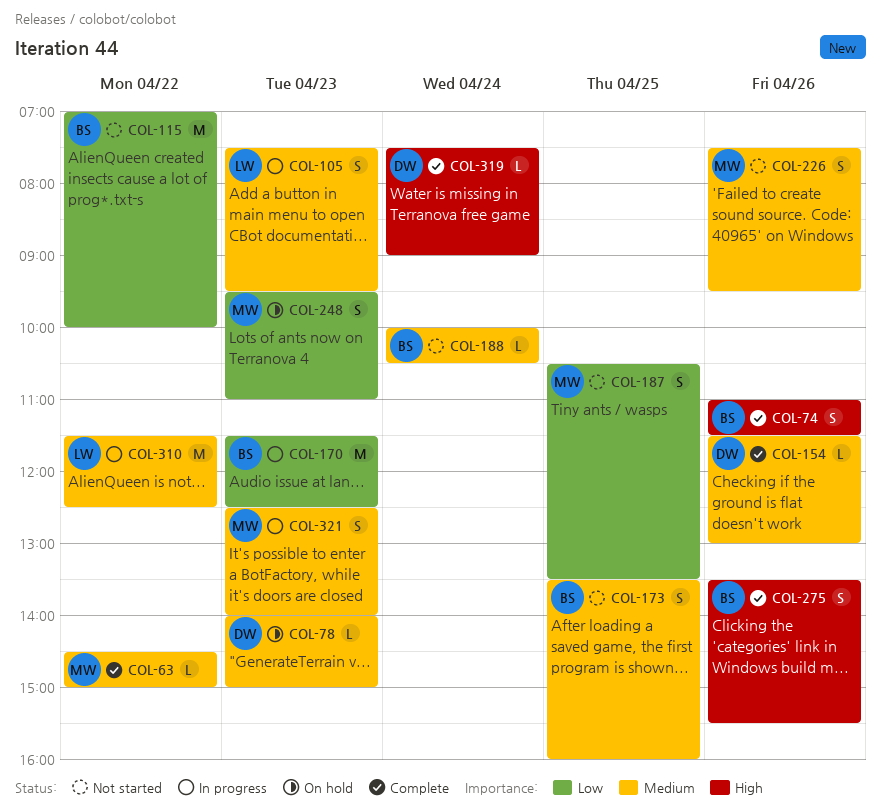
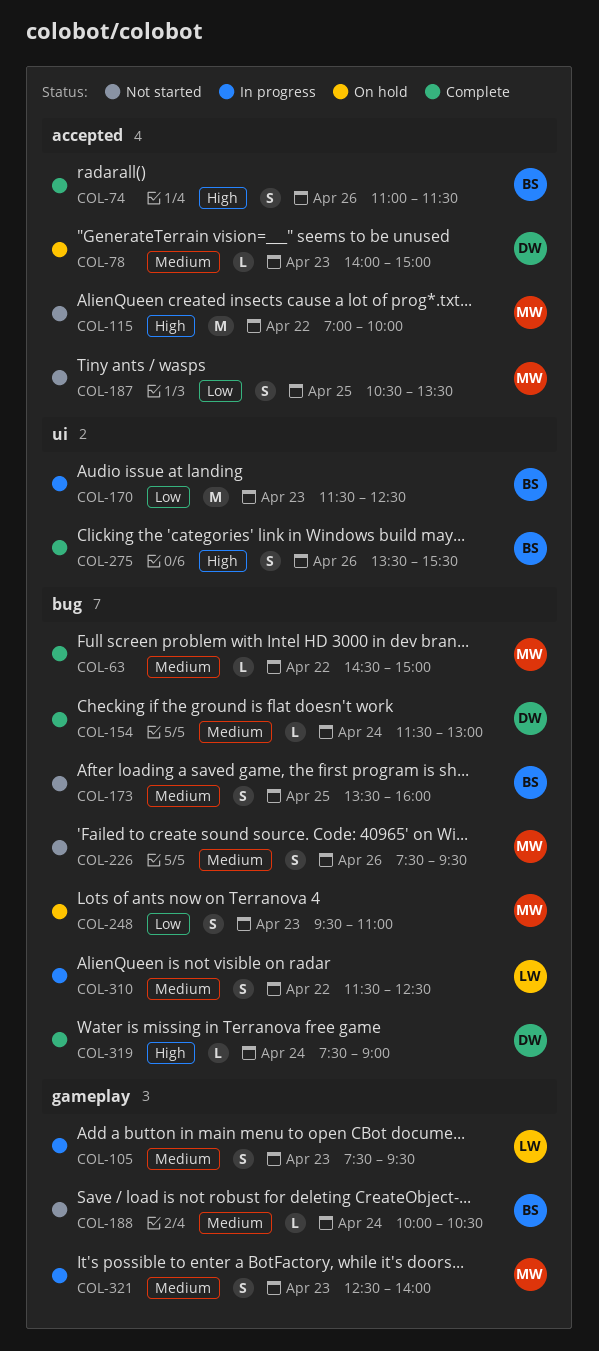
COL-115, owner: BS -> MW
COL-115, priority: Low -> High
COL-154, day: Apr 26 -> Apr 24
COL-310, estimate: M -> S

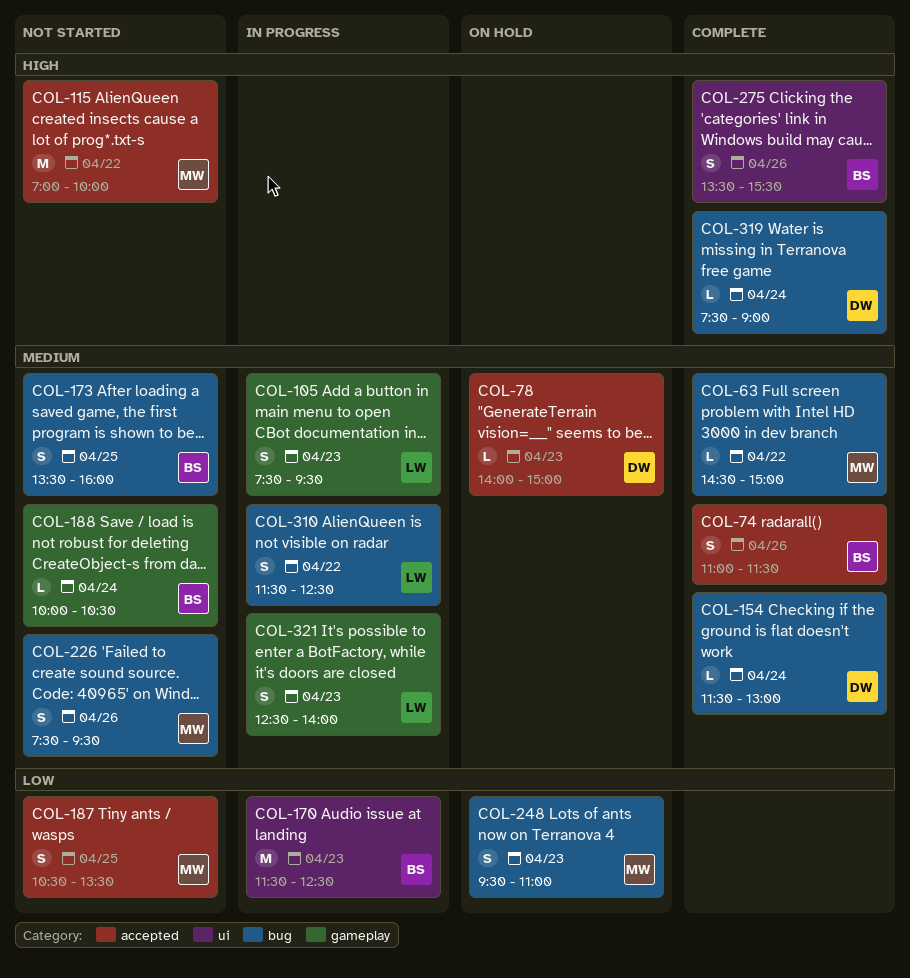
COL-74, priority: High -> Medium
COL-321, owner: MW -> LW

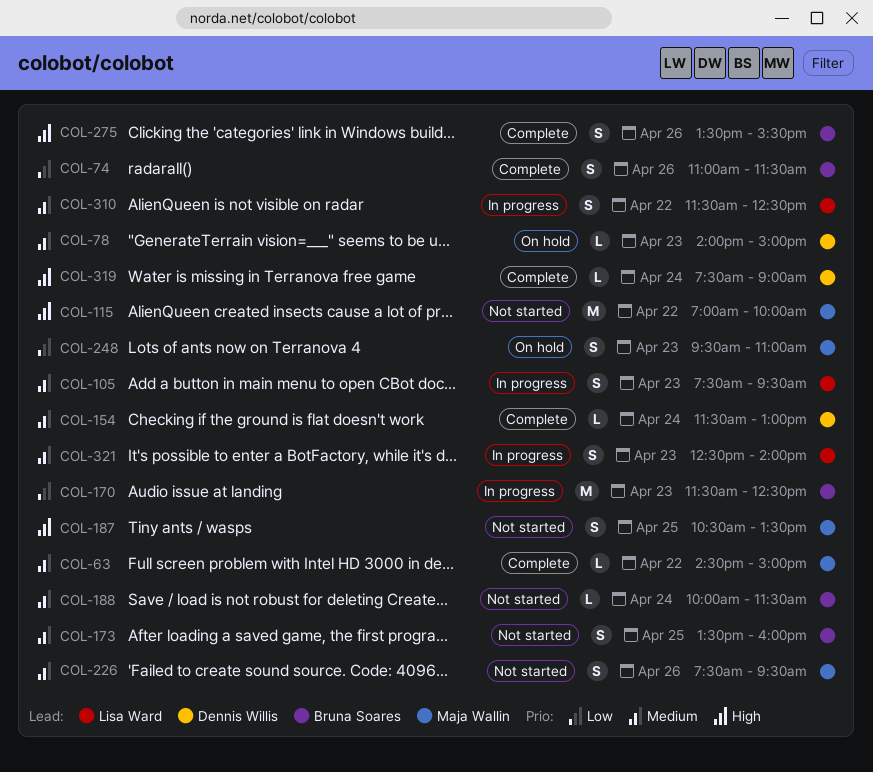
COL-74, priority: Medium -> Low
COL-187, priority: Low -> High
COL-188, ends: 10:30 -> 11:30

